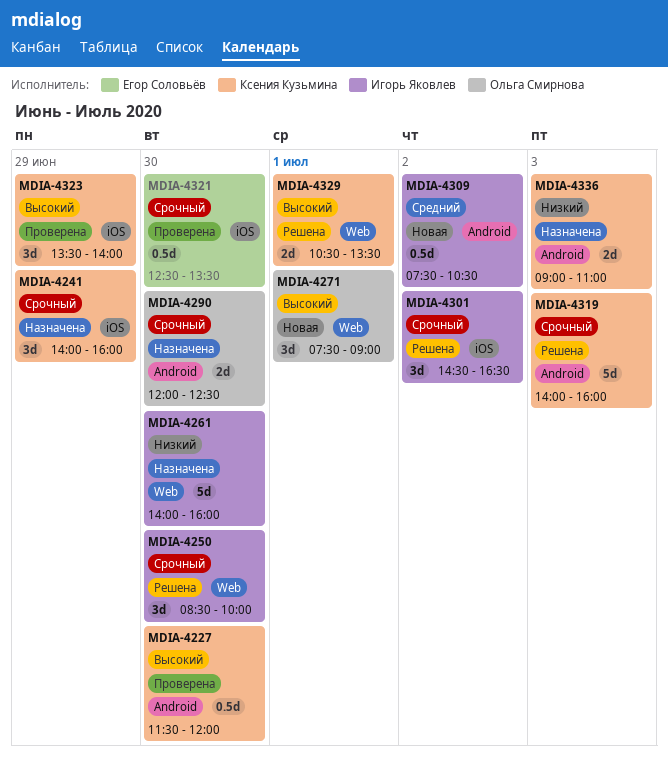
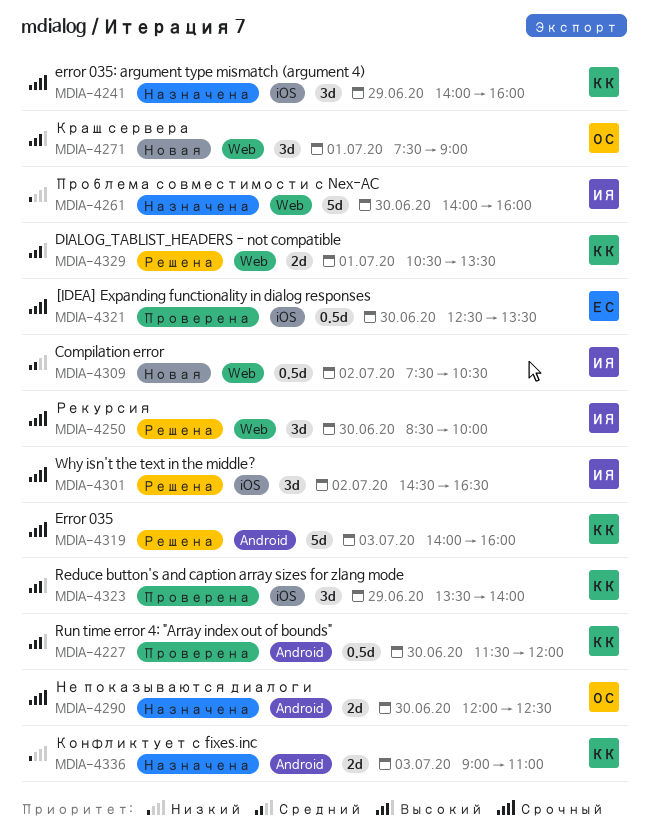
MDIA-4309, label: Android -> Web

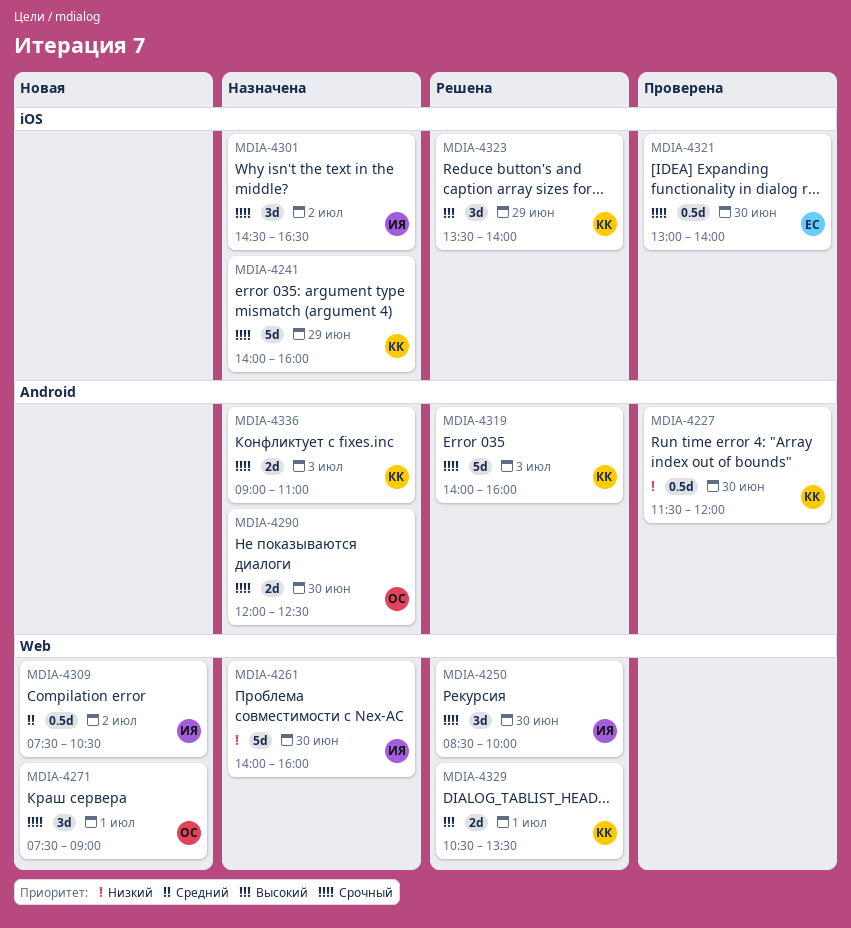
MDIA-4227, priority: Высокий -> Низкий
MDIA-4241, estimate: 3d -> 5d
MDIA-4271, priority: Высокий -> Срочный
MDIA-4301, status: Решена -> Назначена
MDIA-4321, begins: 12:30 -> 13:00
MDIA-4321, ends: 13:30 -> 14:00
MDIA-4323, status: Проверена -> Решена
MDIA-4336, priority: Низкий -> Срочный

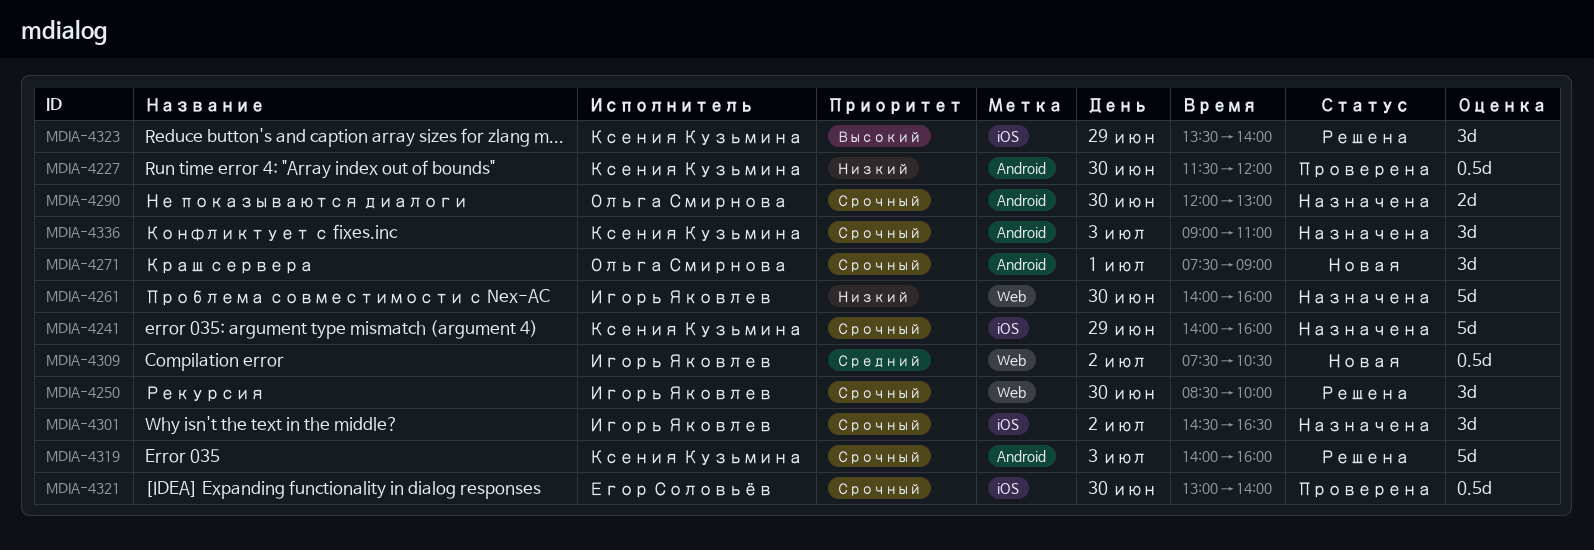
MDIA-4271, label: Web -> Android
MDIA-4290, ends: 12:30 -> 13:00
MDIA-4329: present -> none
MDIA-4336, estimate: 2d -> 3d

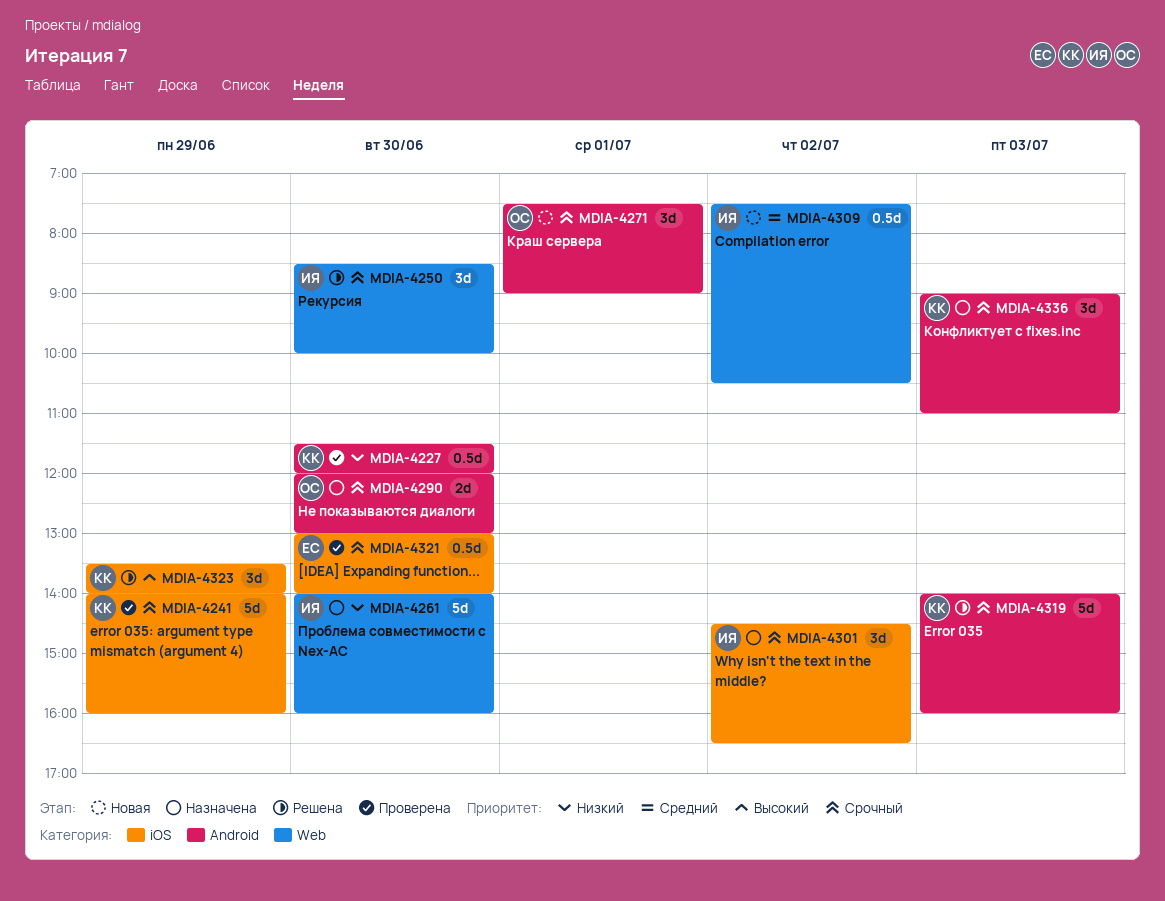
MDIA-4241, status: Назначена -> Проверена

